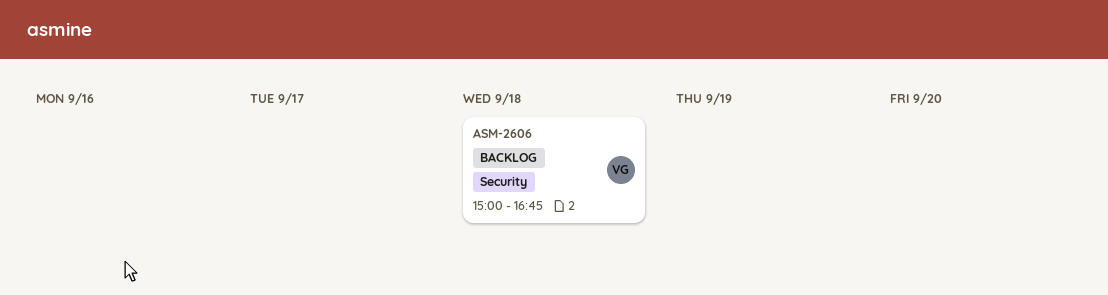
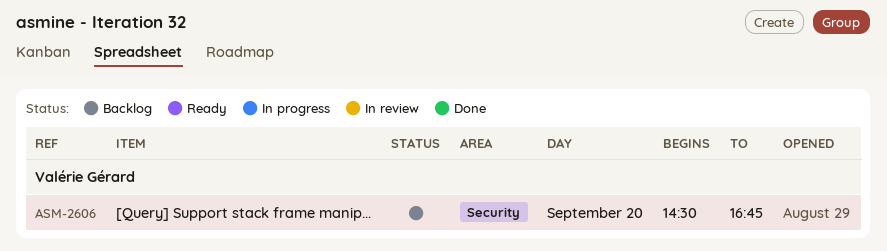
ASM-2606, day: Sep 18 -> Sep 20
ASM-2606, begins: 15:00 -> 14:30

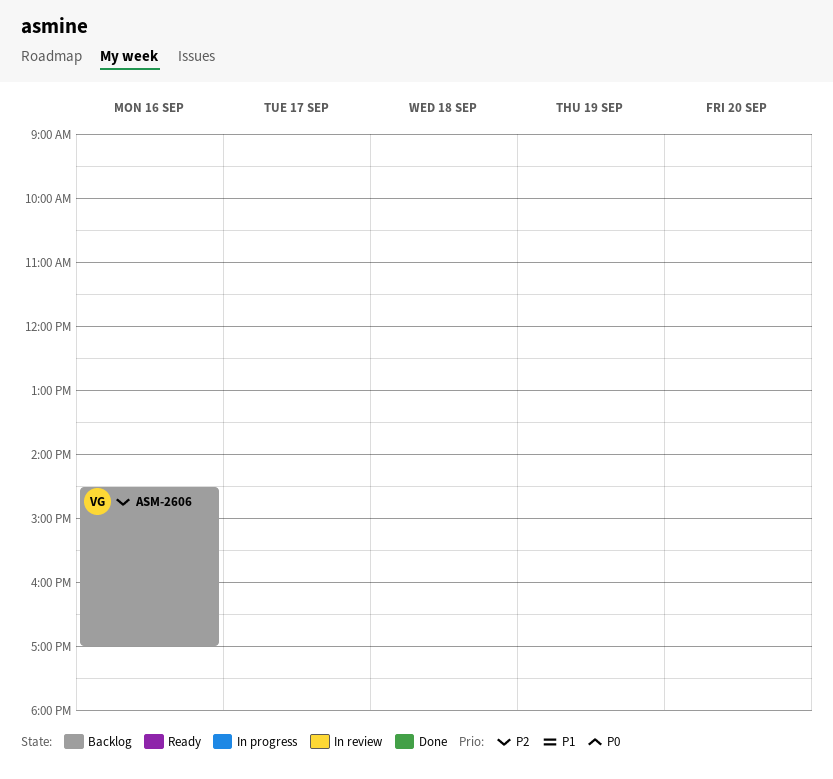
ASM-2606, day: Sep 20 -> Sep 16
ASM-2606, ends: 16:45 -> 17:00

